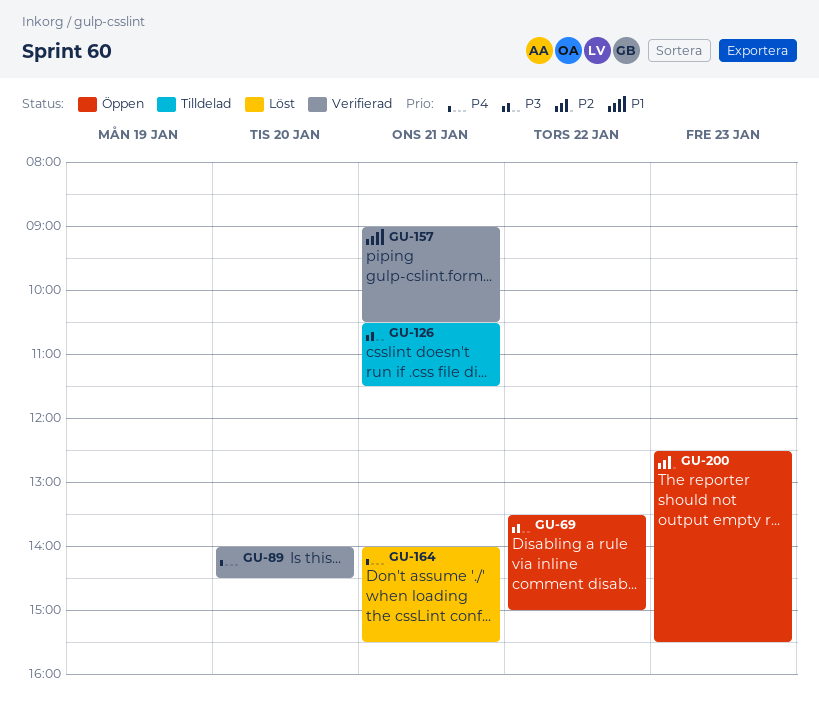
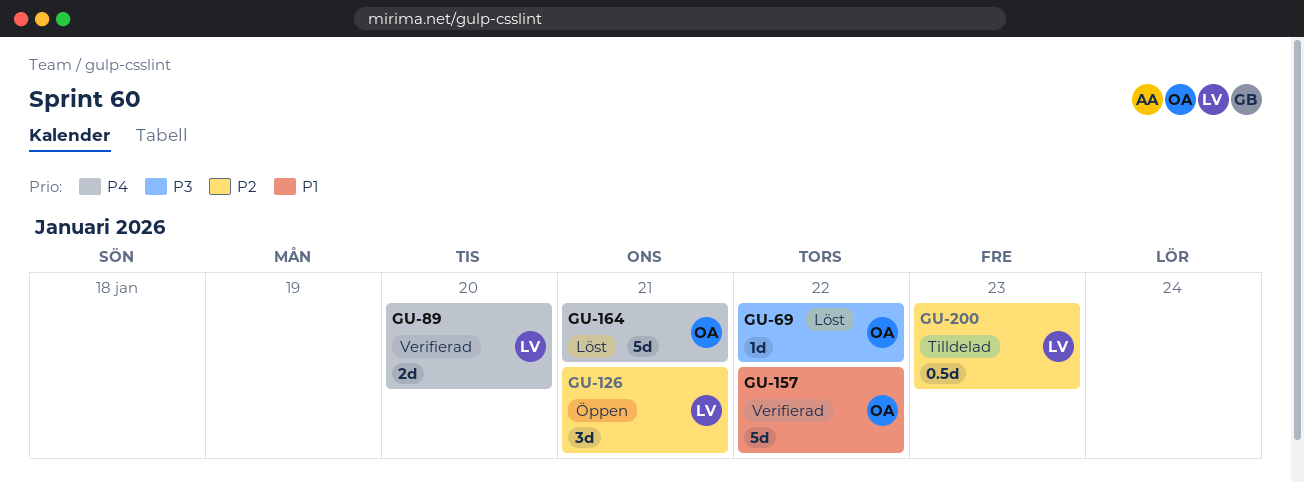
GU-69, status: Öppen -> Löst
GU-126, status: Tilldelad -> Öppen
GU-126, priority: P3 -> P2
GU-157, day: Jan 21 -> Jan 22
GU-200, status: Öppen -> Tilldelad

